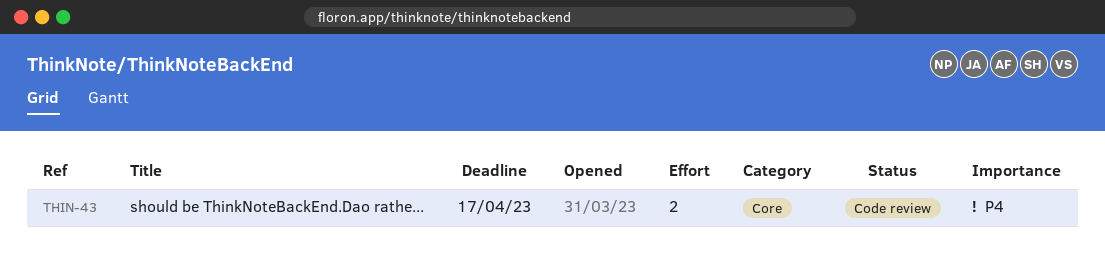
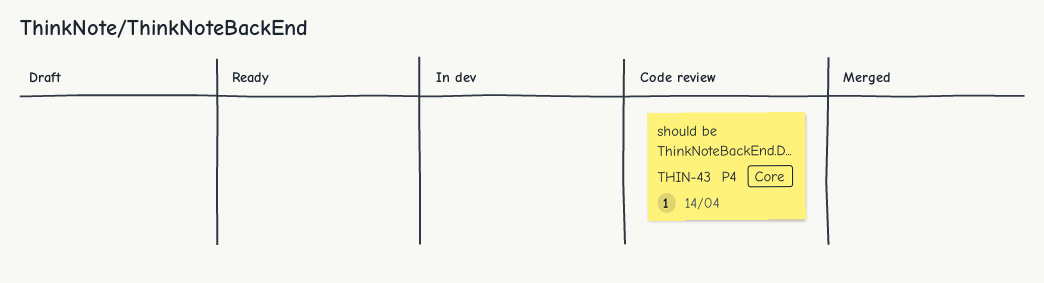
THIN-43, estimate: 2 -> 1
THIN-43, due: Apr 17 -> Apr 14

